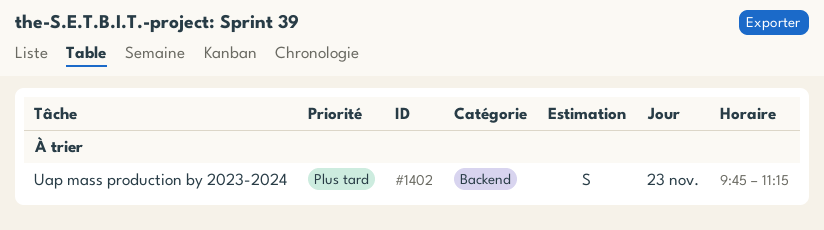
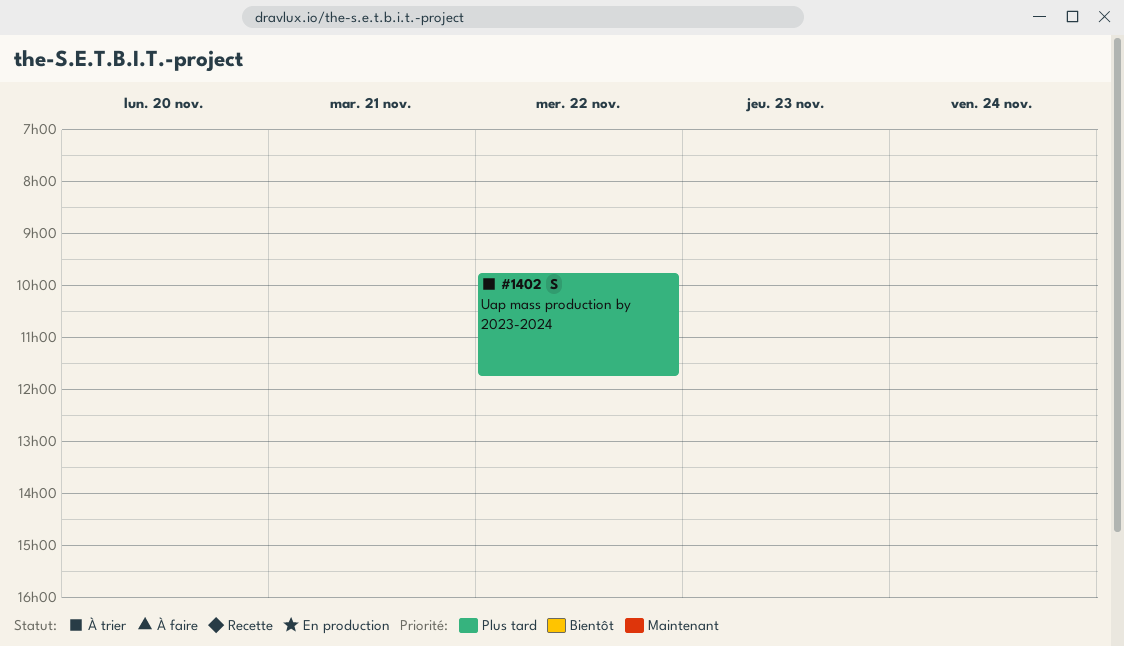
#1402, day: Nov 23 -> Nov 22
#1402, ends: 11:15 -> 11:45

